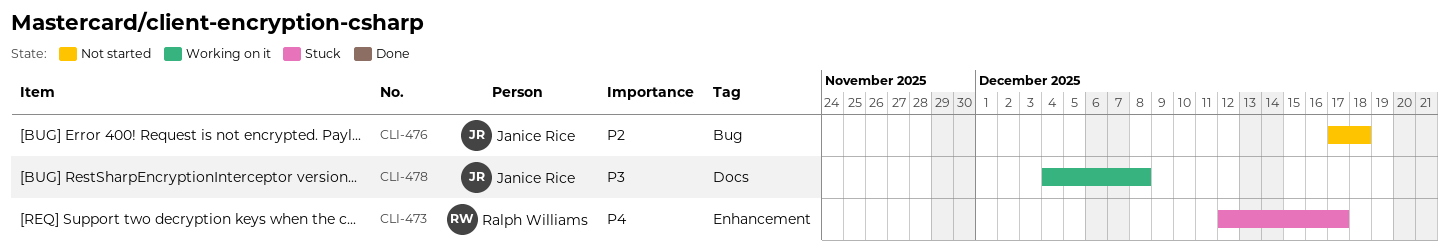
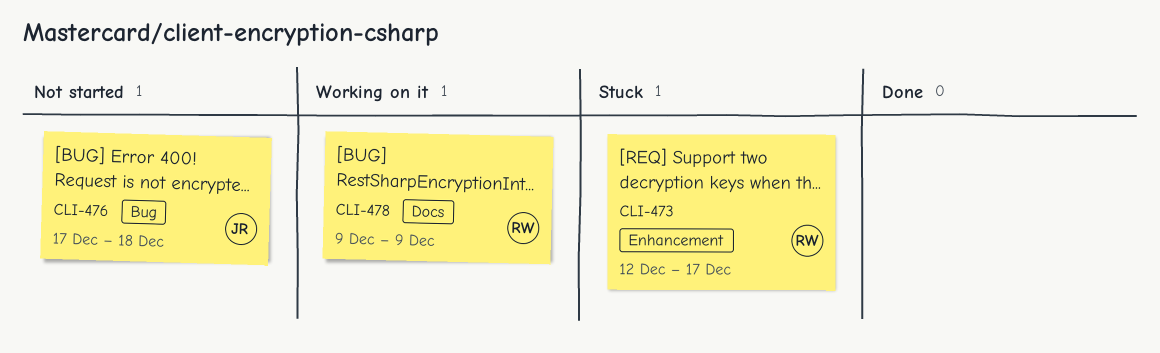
CLI-478, owner: Janice Rice -> Ralph Williams
CLI-478, start: Dec 4 -> Dec 9
CLI-478, due: Dec 8 -> Dec 9

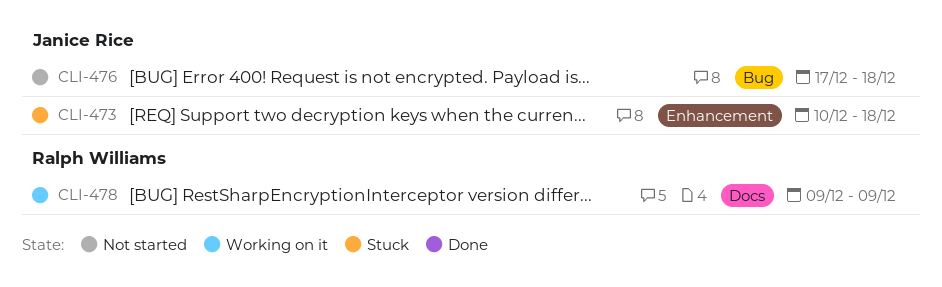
CLI-473, owner: Ralph Williams -> Janice Rice
CLI-473, start: Dec 12 -> Dec 10
CLI-473, due: Dec 17 -> Dec 18

